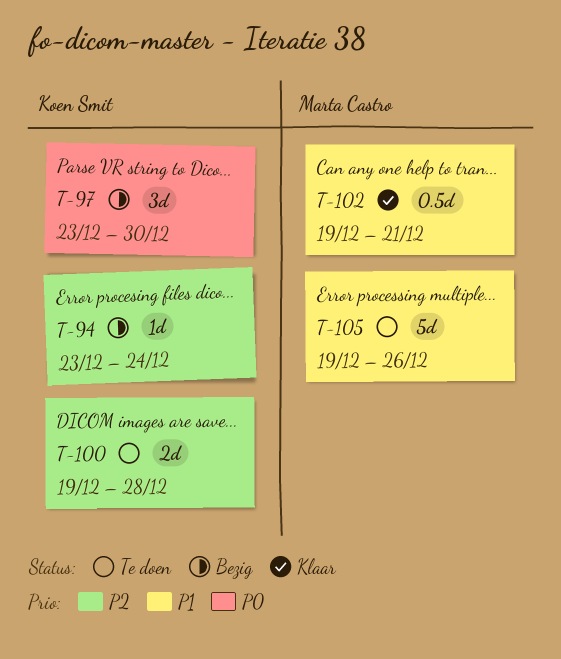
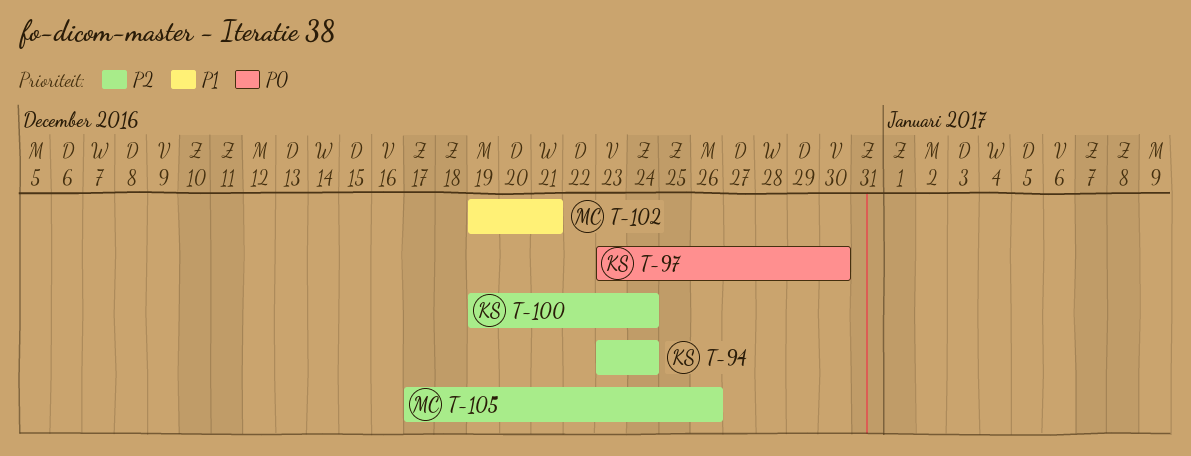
T-100, due: Dec 28 -> Dec 24
T-105, priority: P1 -> P2
T-105, start: Dec 19 -> Dec 17

